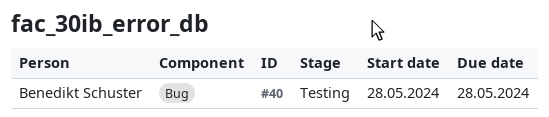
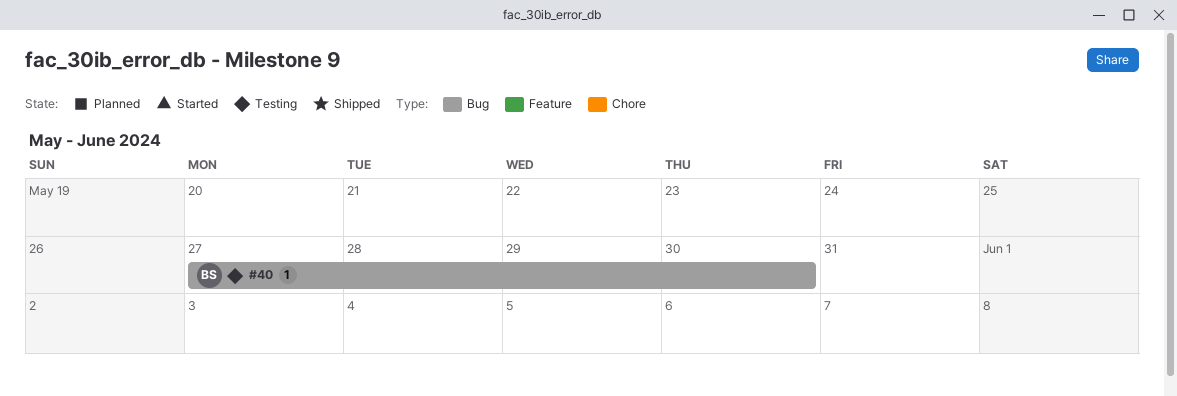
#40, start: May 28 -> May 27
#40, due: May 28 -> May 30

